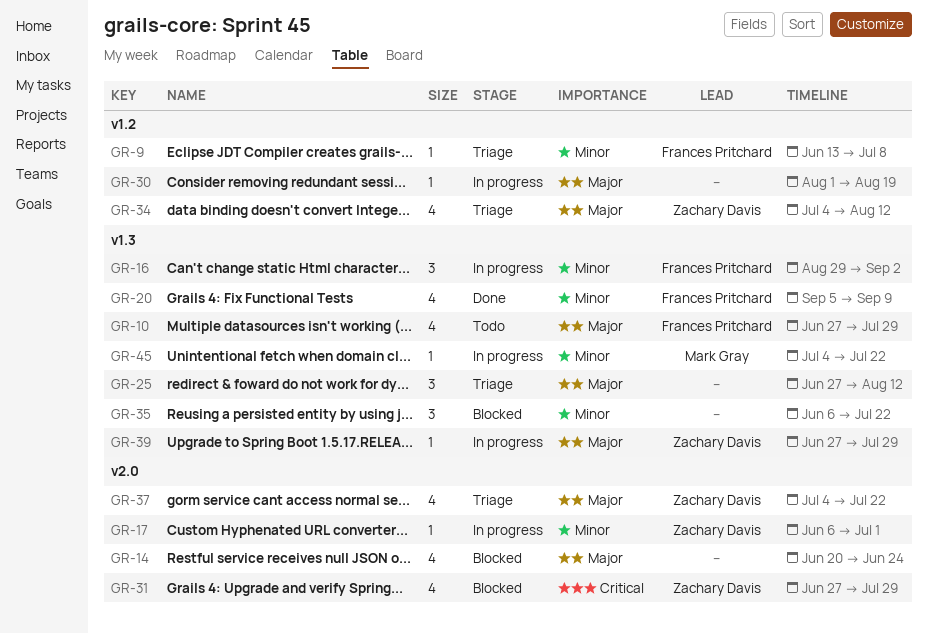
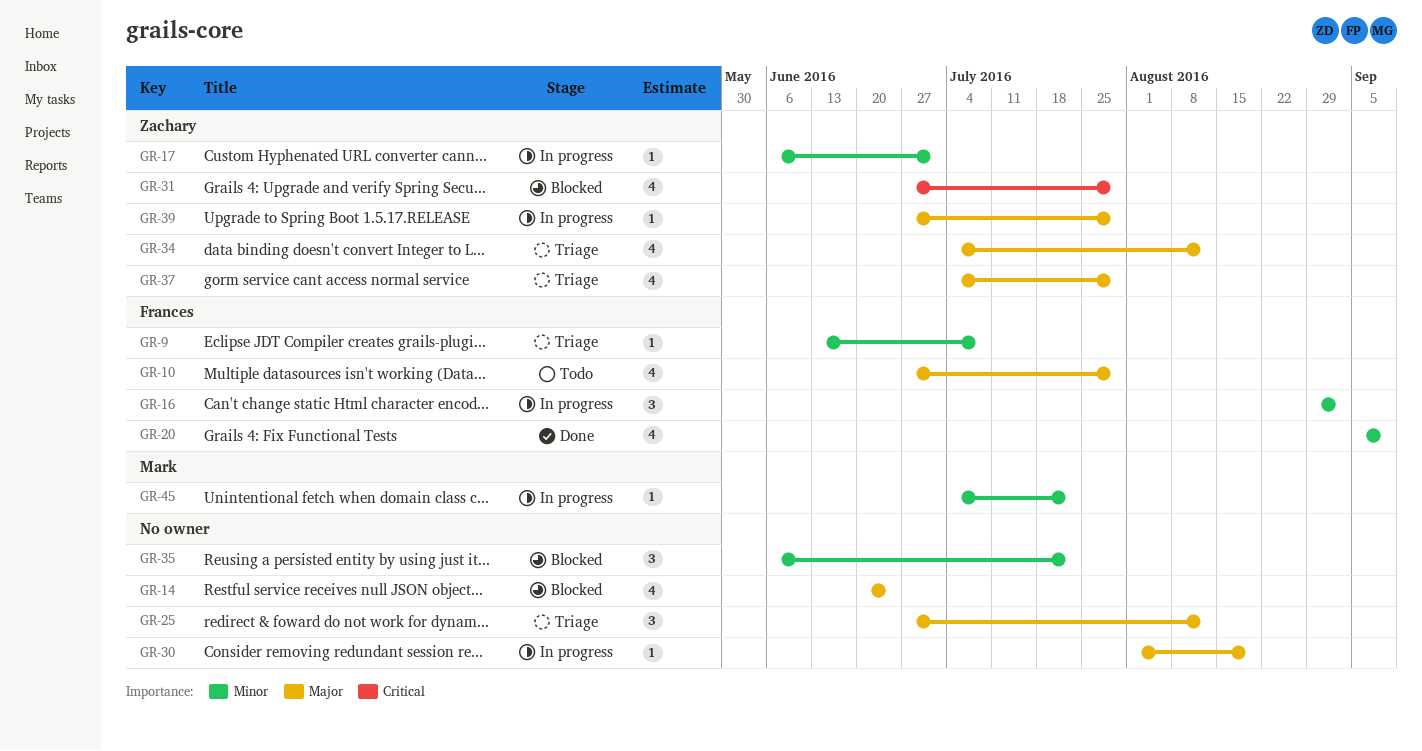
GR-37, due: Jul 22 -> Jul 29

